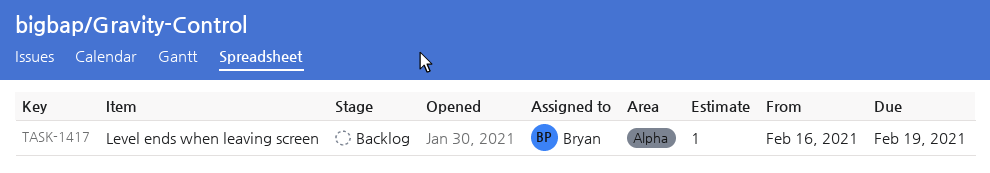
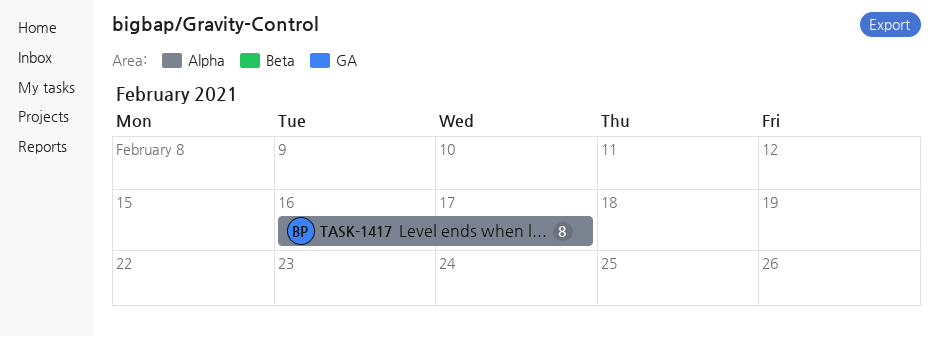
TASK-1417, estimate: 1 -> 8
TASK-1417, due: Feb 19 -> Feb 17

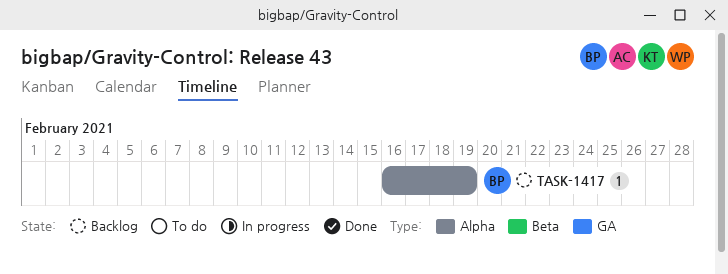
TASK-1417, estimate: 8 -> 1
TASK-1417, due: Feb 17 -> Feb 19

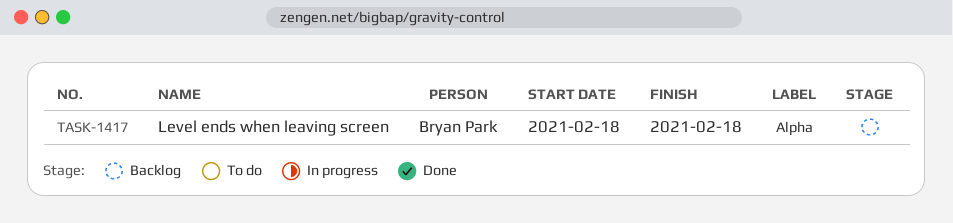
TASK-1417, start: Feb 16 -> Feb 18
TASK-1417, due: Feb 19 -> Feb 18

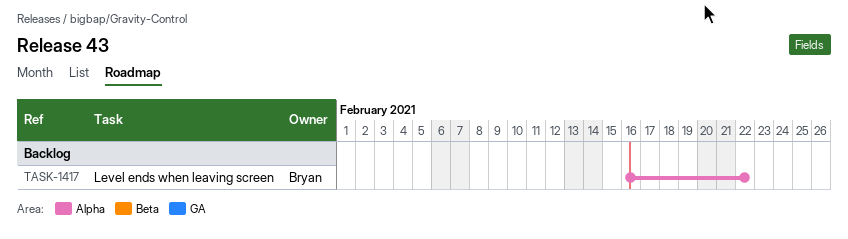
TASK-1417, start: Feb 18 -> Feb 16
TASK-1417, due: Feb 18 -> Feb 22

